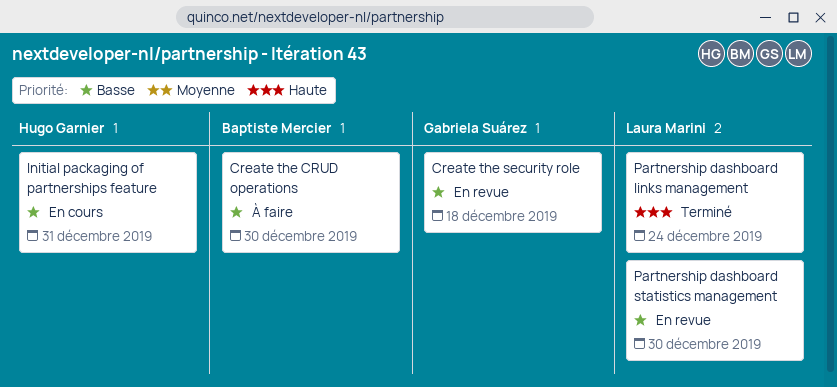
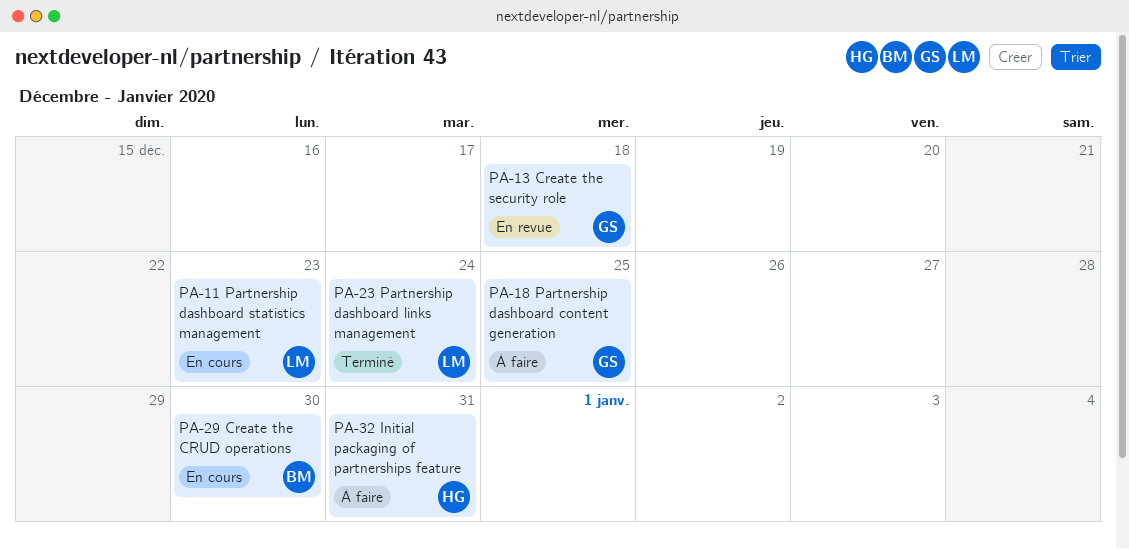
Create the CRUD operations, status: À faire -> En cours
Initial packaging of partnerships feature, status: En cours -> À faire
Partnership dashboard content generation: none -> present
Partnership dashboard statistics management, status: En revue -> En cours
Partnership dashboard statistics management, due: Dec 30 -> Dec 23

